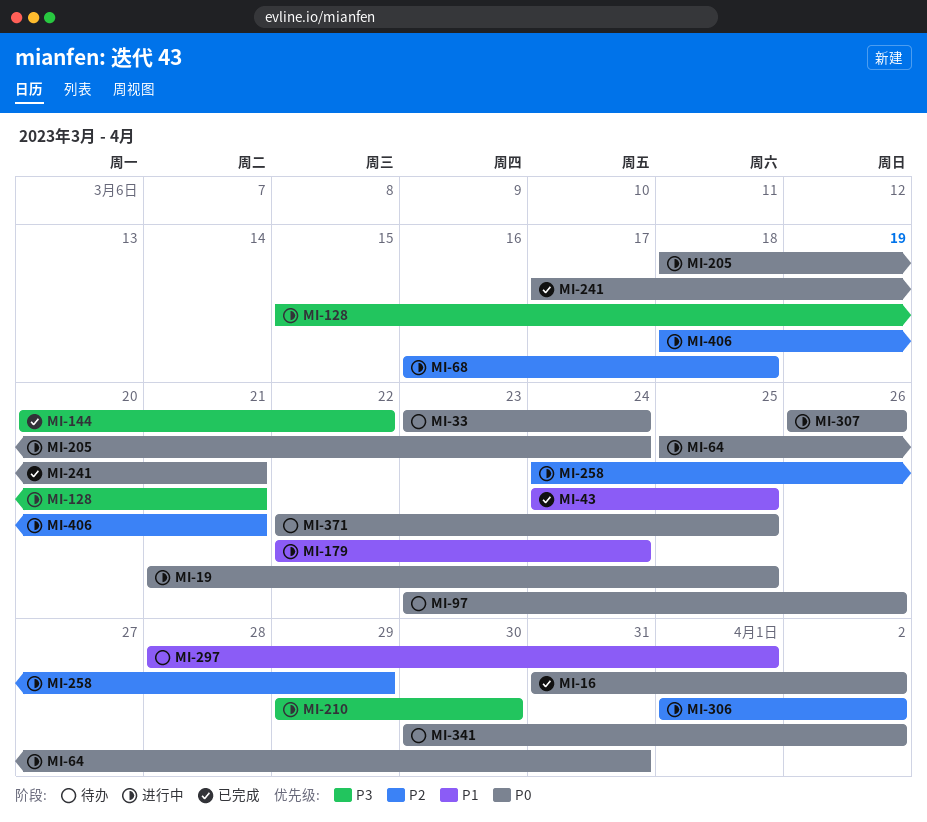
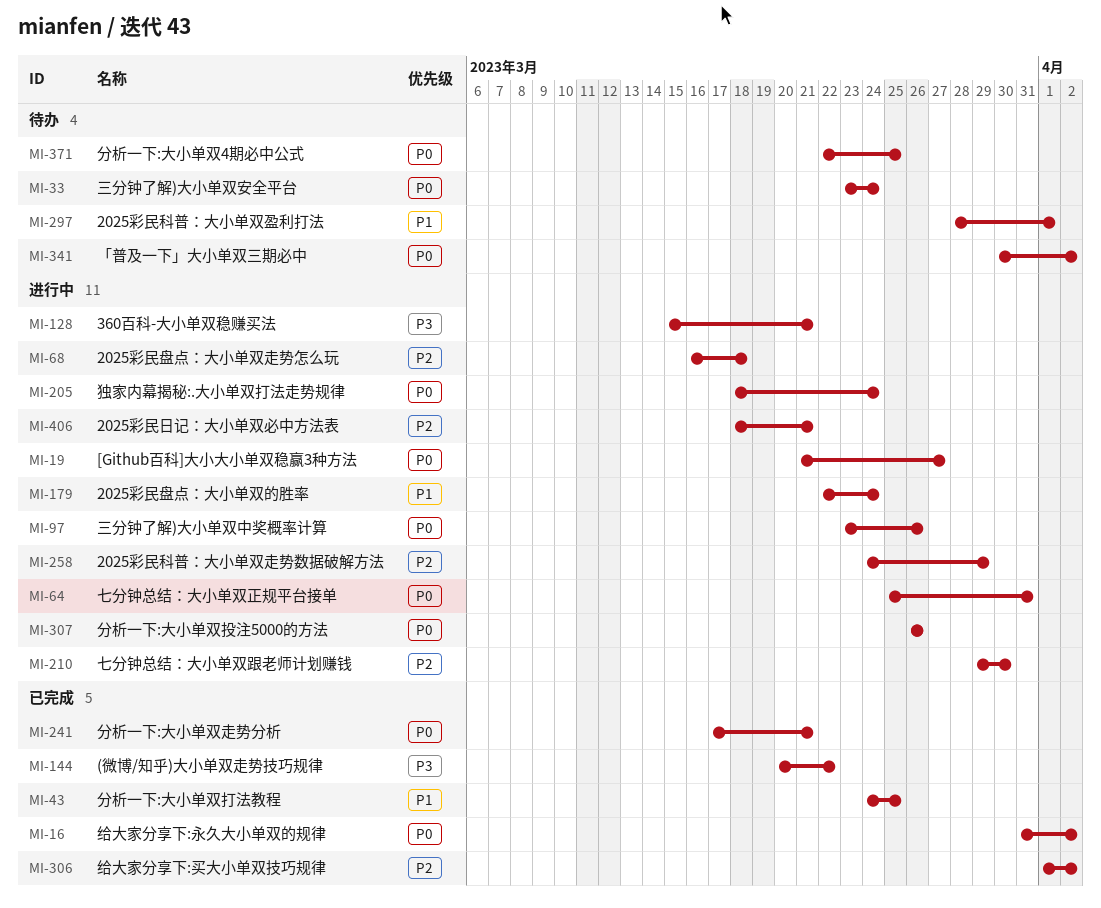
MI-19, due: Mar 25 -> Mar 27
MI-97, status: 待办 -> 进行中
MI-210, priority: P3 -> P2
MI-306, status: 进行中 -> 已完成

